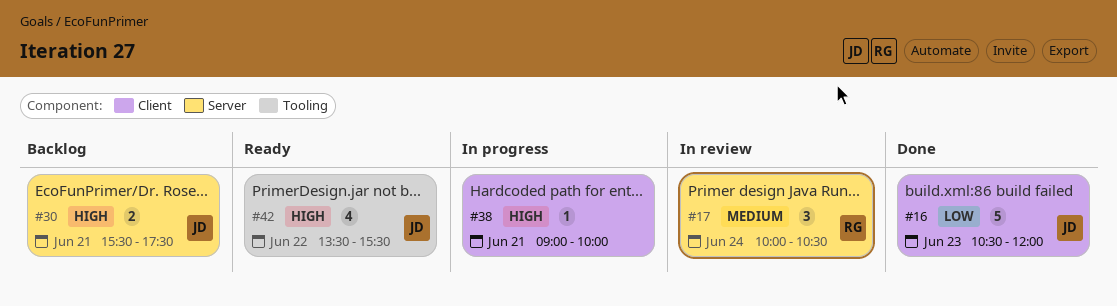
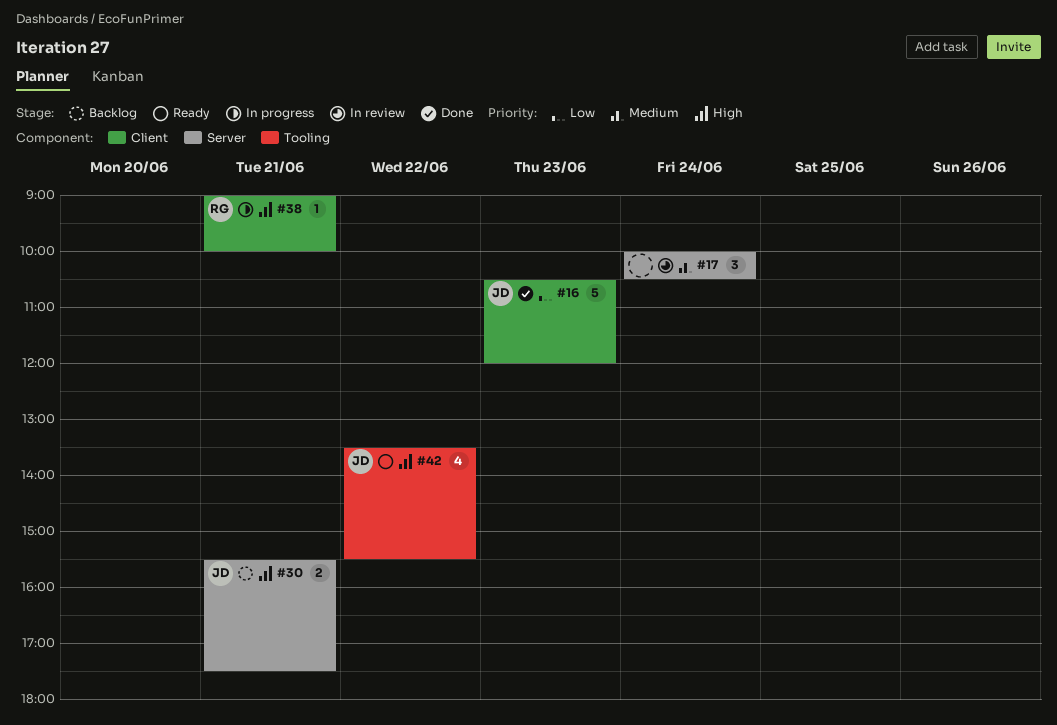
#17, owner: RG -> none
#38, owner: none -> RG

